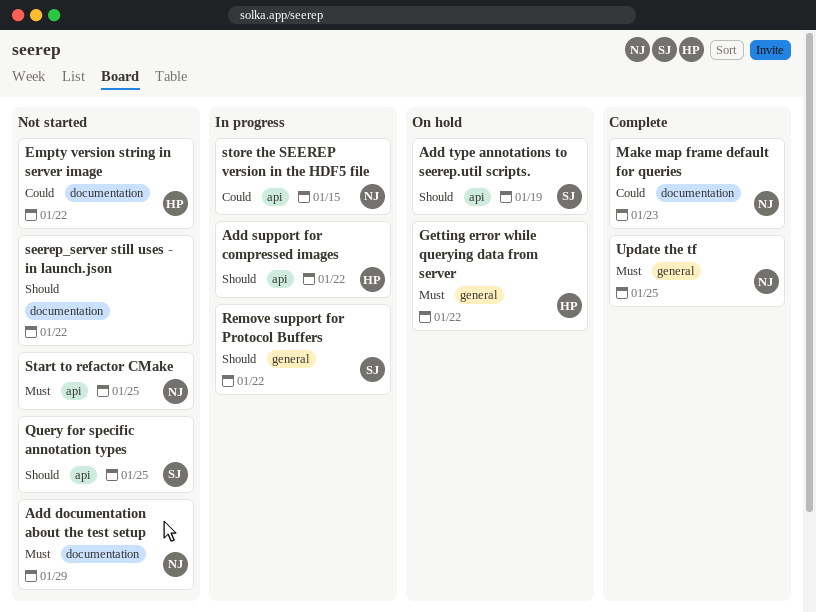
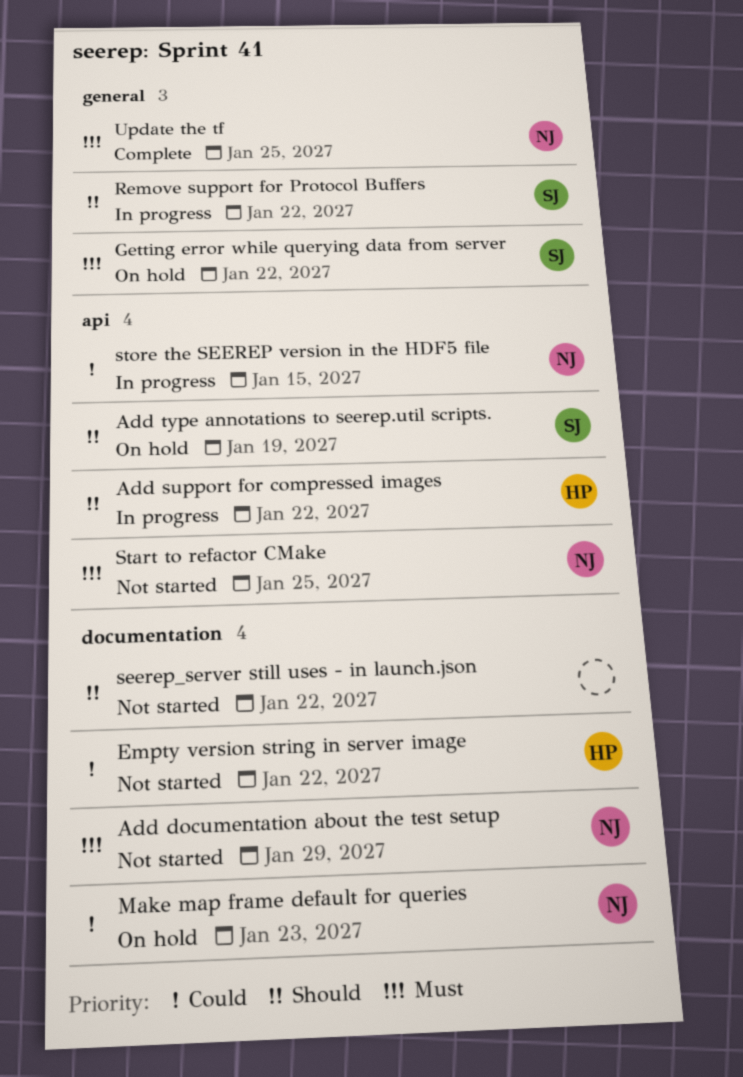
Getting error while querying data from server, owner: HP -> SJ
Make map frame default for queries, status: Complete -> On hold
Query for specific annotation types: present -> none

